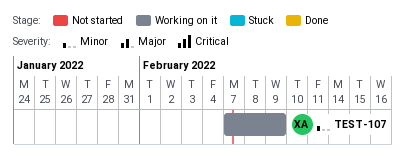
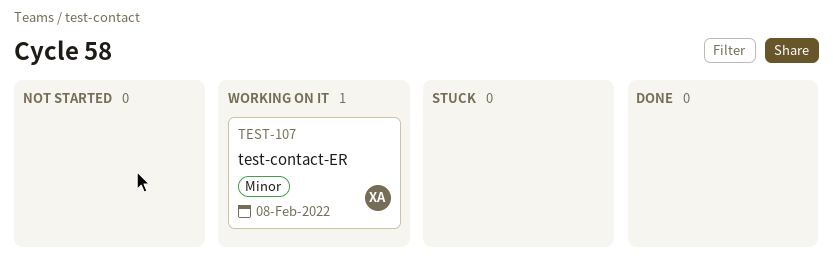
TEST-107, due: Feb 9 -> Feb 8

